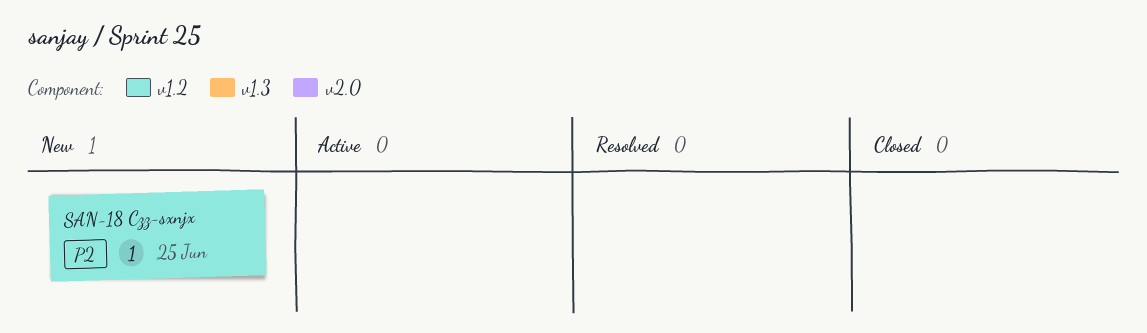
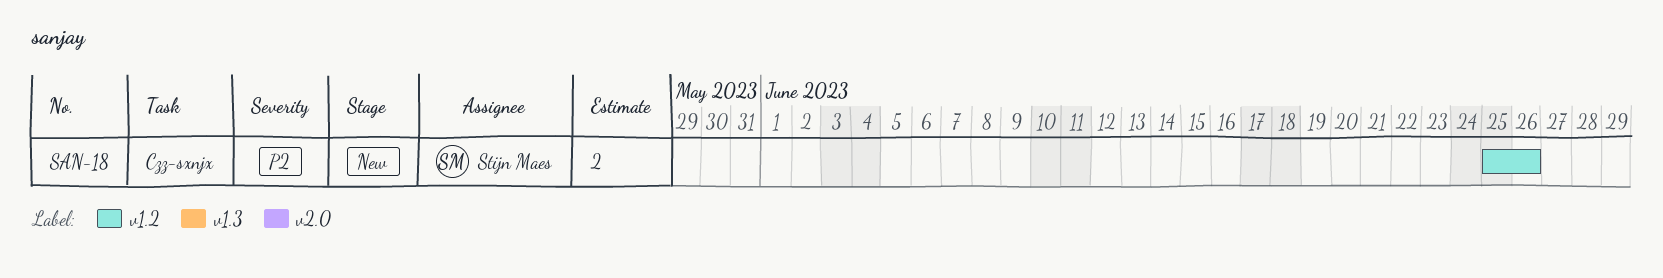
SAN-18, estimate: 1 -> 2
SAN-18, due: Jun 25 -> Jun 26

